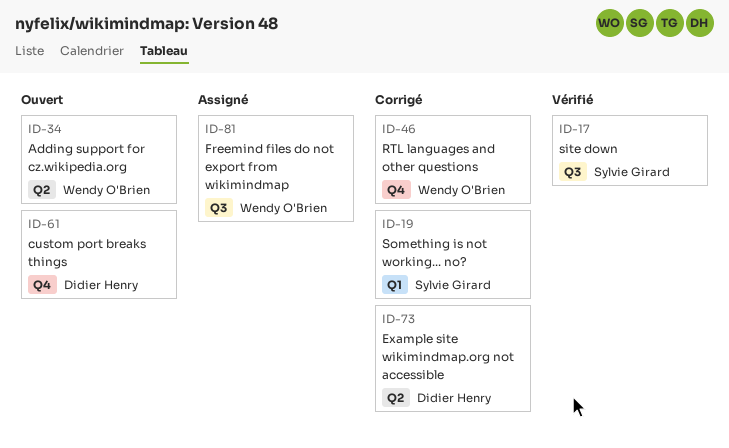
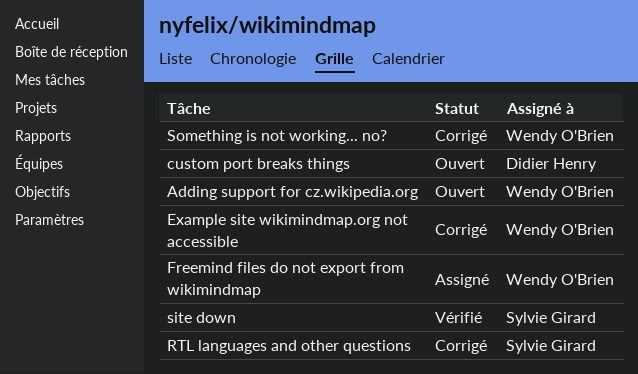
Example site wikimindmap.org not accessible, owner: Didier Henry -> Wendy O'Brien
RTL languages and other questions, owner: Wendy O'Brien -> Sylvie Girard
Something is not working... no?, owner: Sylvie Girard -> Wendy O'Brien

